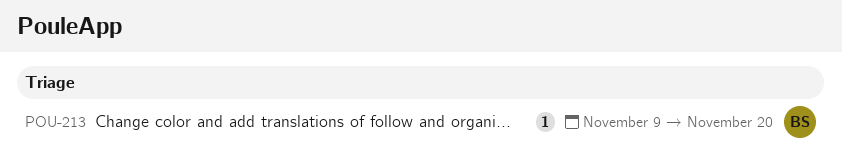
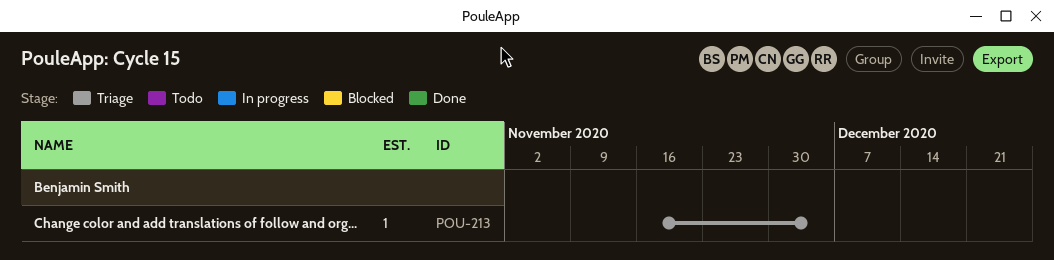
POU-213, start: Nov 9 -> Nov 16
POU-213, due: Nov 20 -> Dec 4

